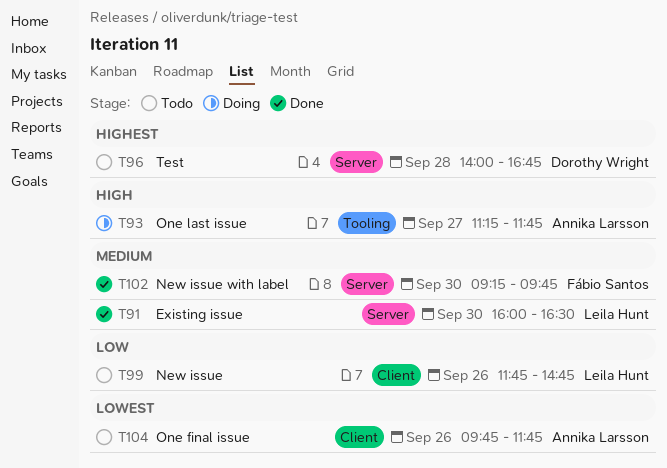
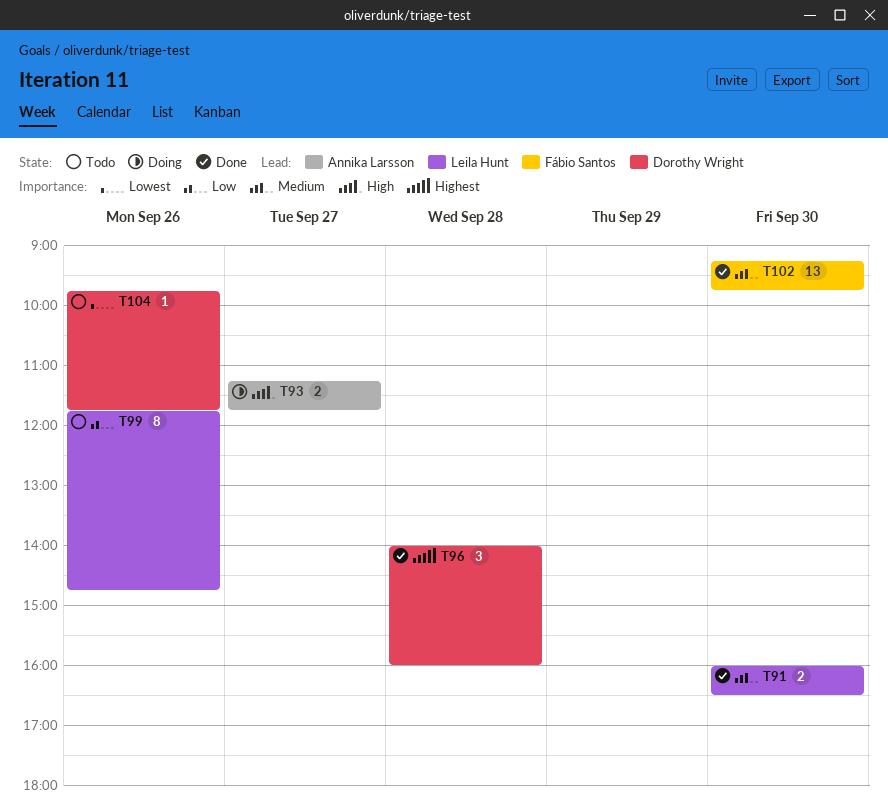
T96, status: Todo -> Done
T96, ends: 16:45 -> 16:00
T104, owner: Annika Larsson -> Dorothy Wright

